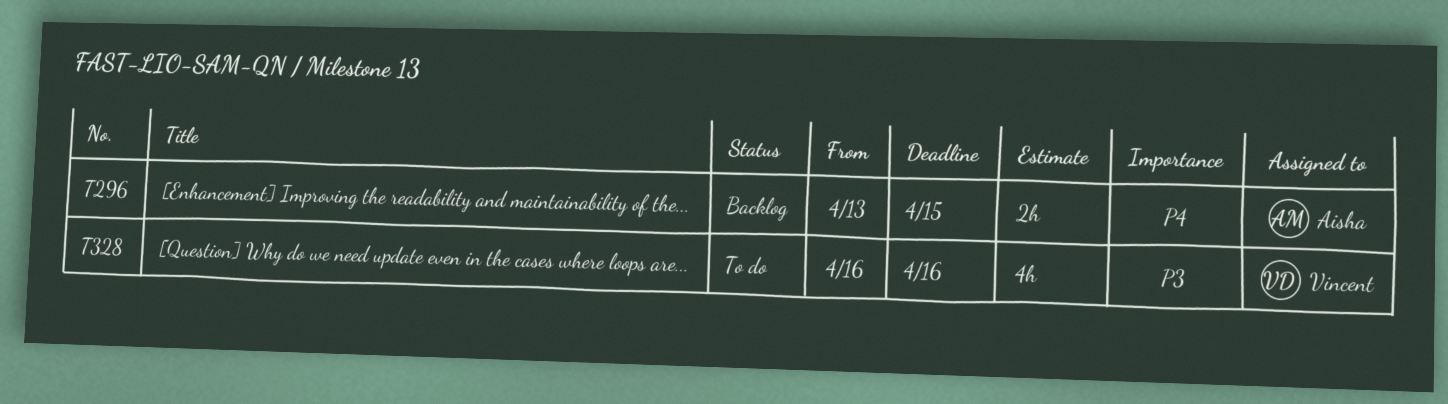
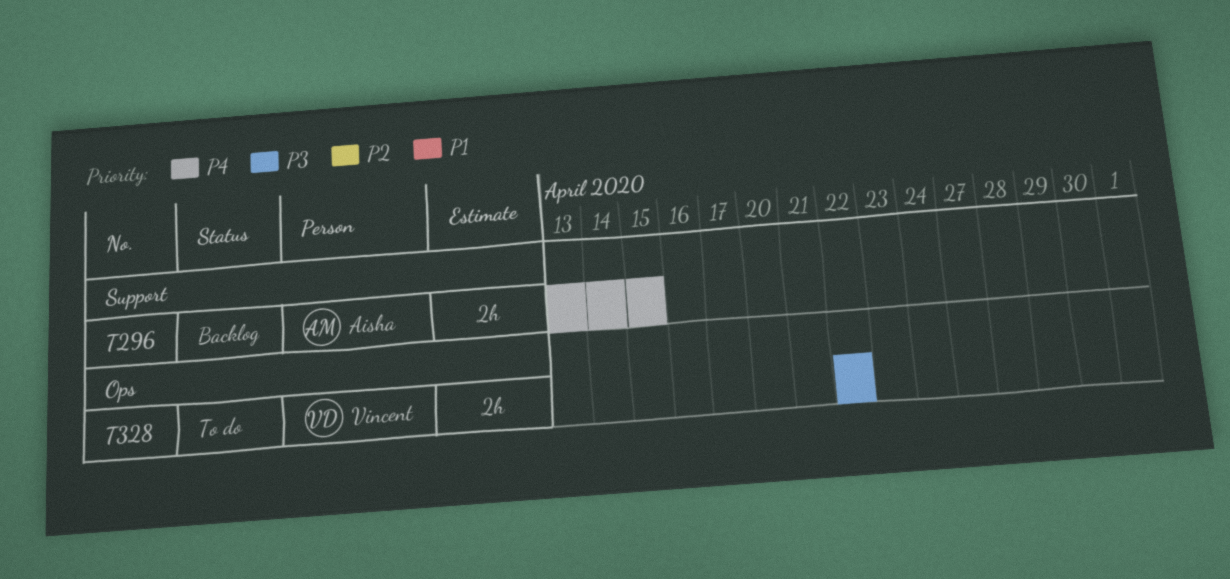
T328, estimate: 4h -> 2h
T328, start: Apr 16 -> Apr 22
T328, due: Apr 16 -> Apr 22

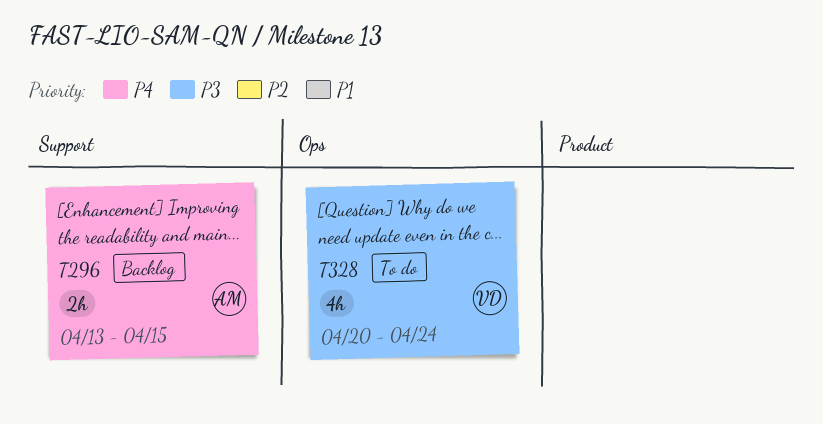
T328, estimate: 2h -> 4h
T328, start: Apr 22 -> Apr 20
T328, due: Apr 22 -> Apr 24

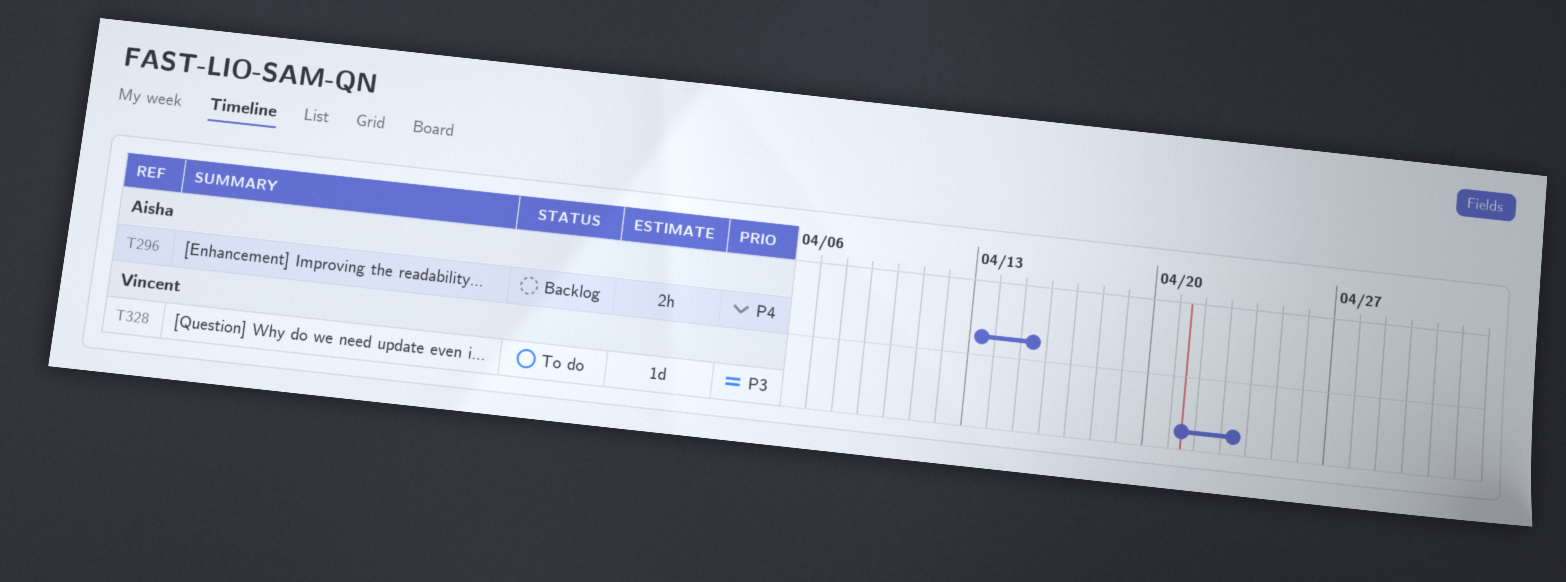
T328, estimate: 4h -> 1d
T328, start: Apr 20 -> Apr 21
T328, due: Apr 24 -> Apr 23

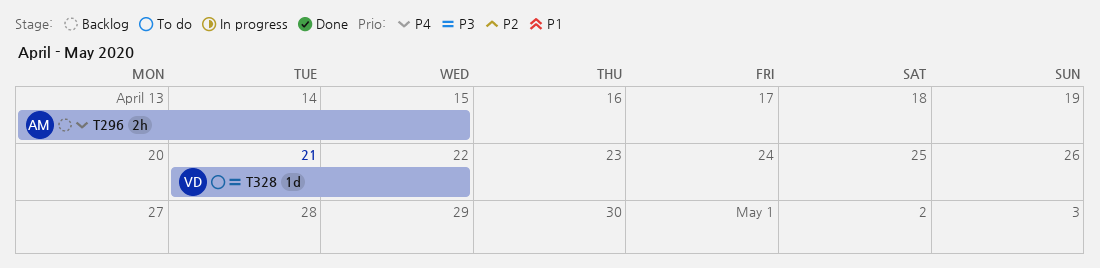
T328, due: Apr 23 -> Apr 22

